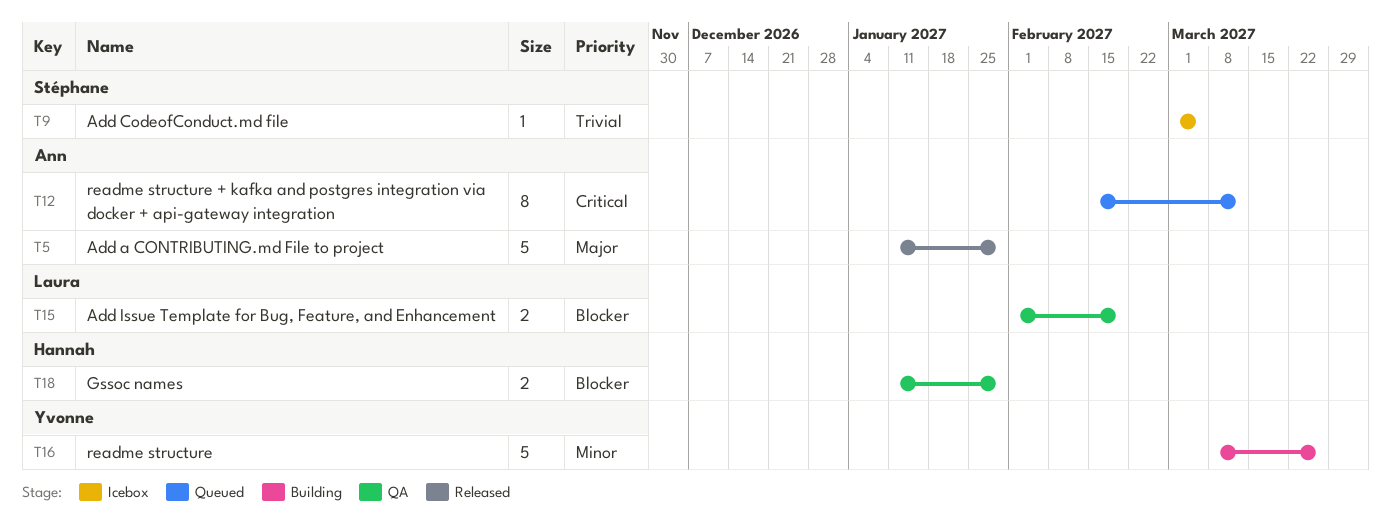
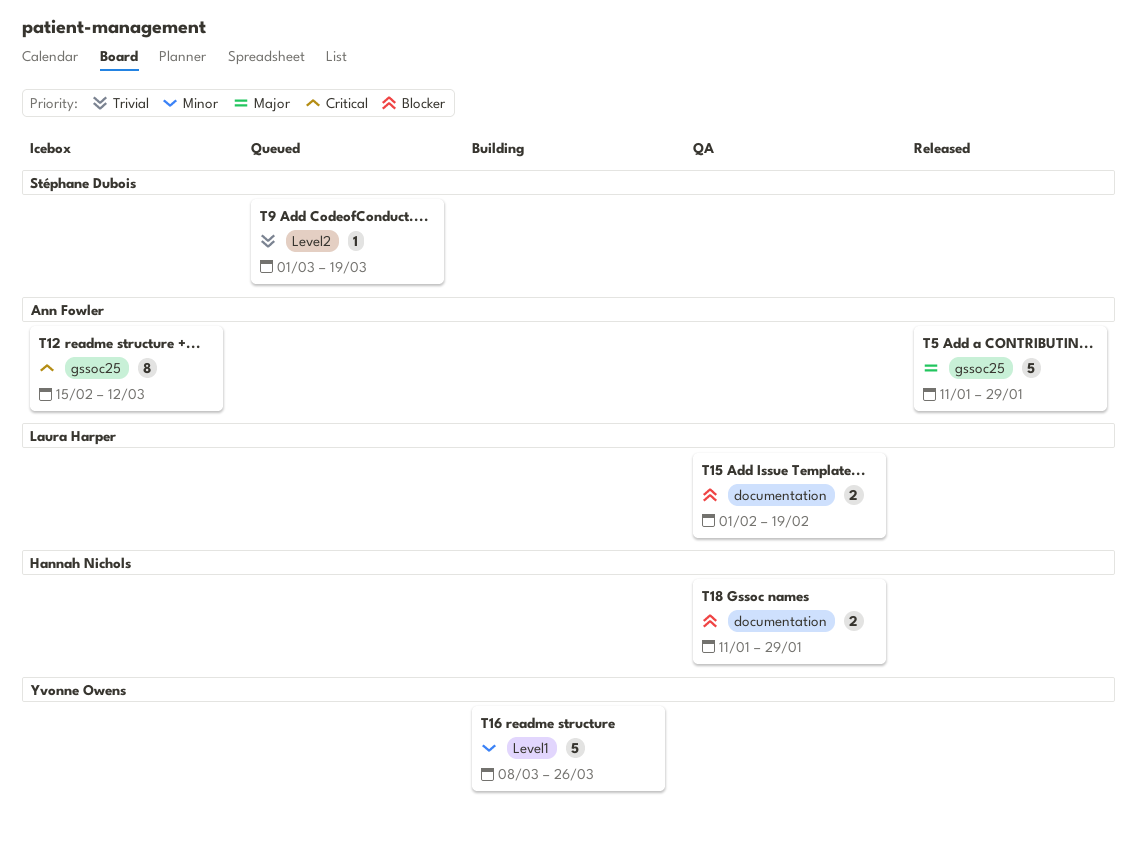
T9, status: Icebox -> Queued
T9, due: Mar 5 -> Mar 19
T12, status: Queued -> Icebox

